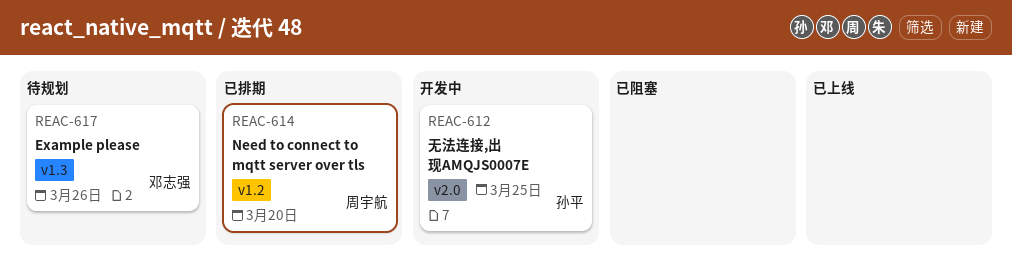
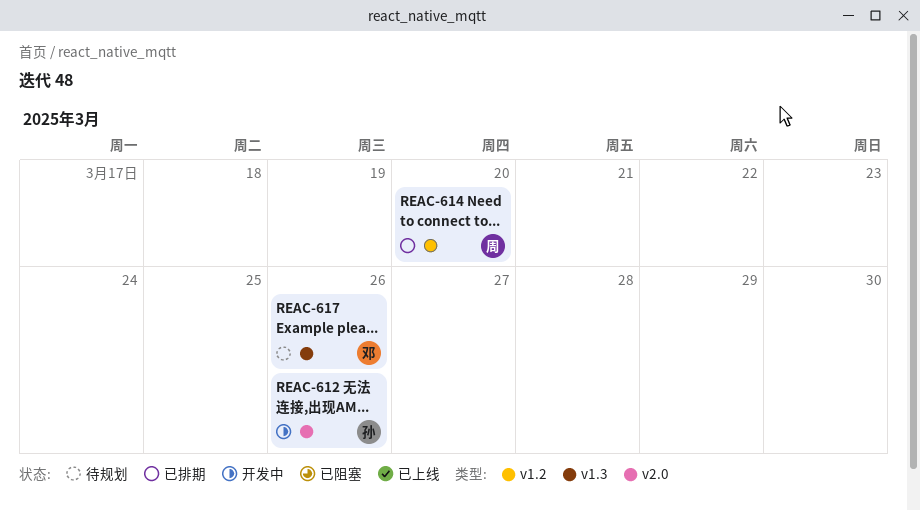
REAC-612, due: Mar 25 -> Mar 26

